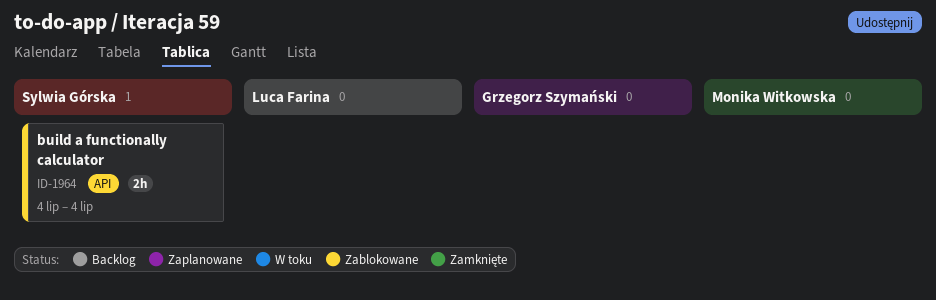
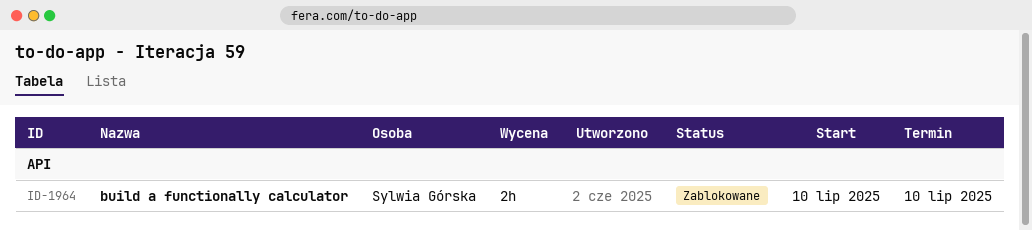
ID-1964, start: Jul 4 -> Jul 10
ID-1964, due: Jul 4 -> Jul 10

